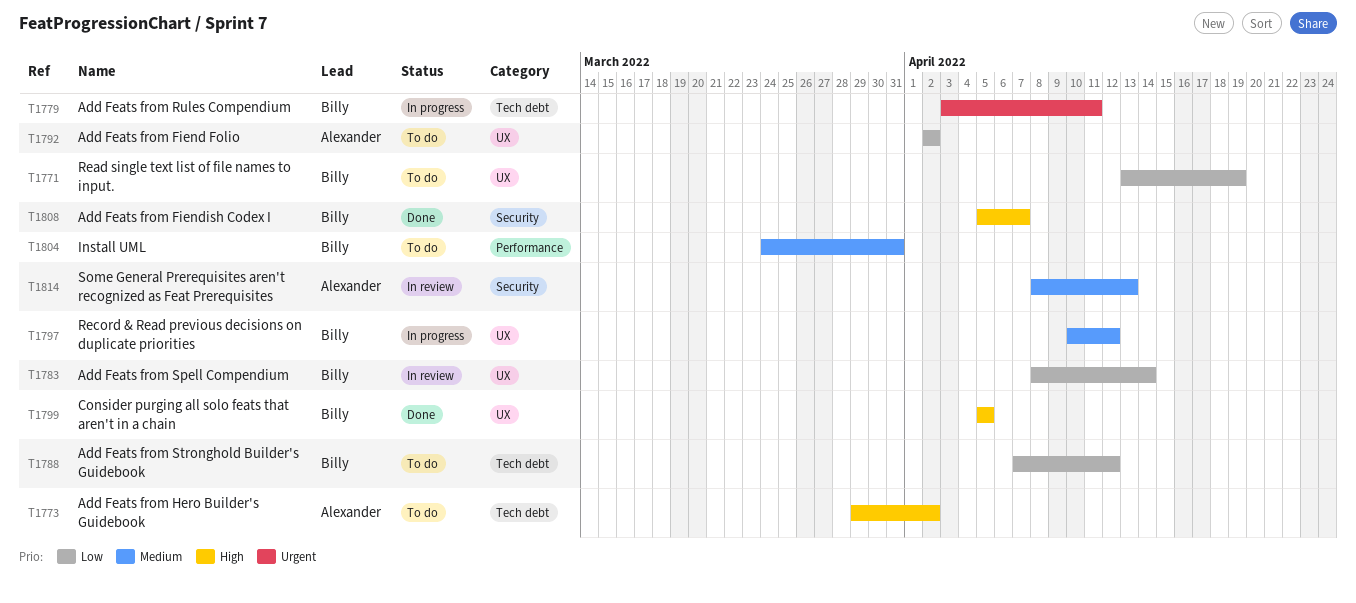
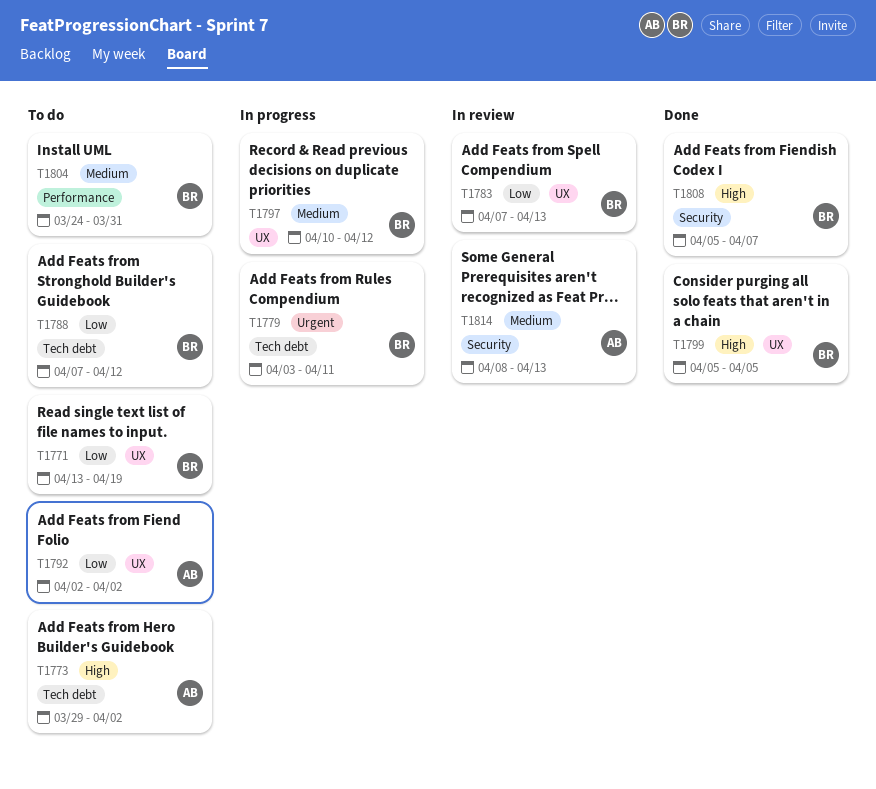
T1783, start: Apr 8 -> Apr 7
T1783, due: Apr 14 -> Apr 13

